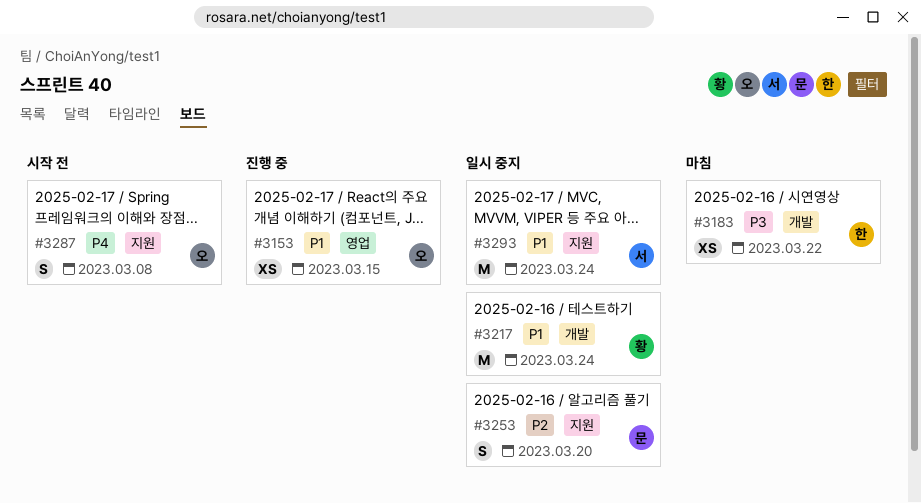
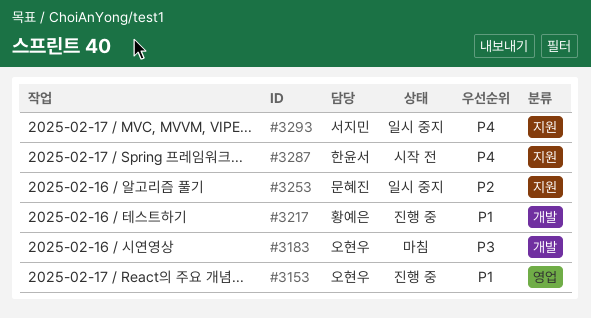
#3183, owner: 한윤서 -> 오현우
#3217, status: 일시 중지 -> 진행 중
#3287, owner: 오현우 -> 한윤서
#3293, priority: P1 -> P4

